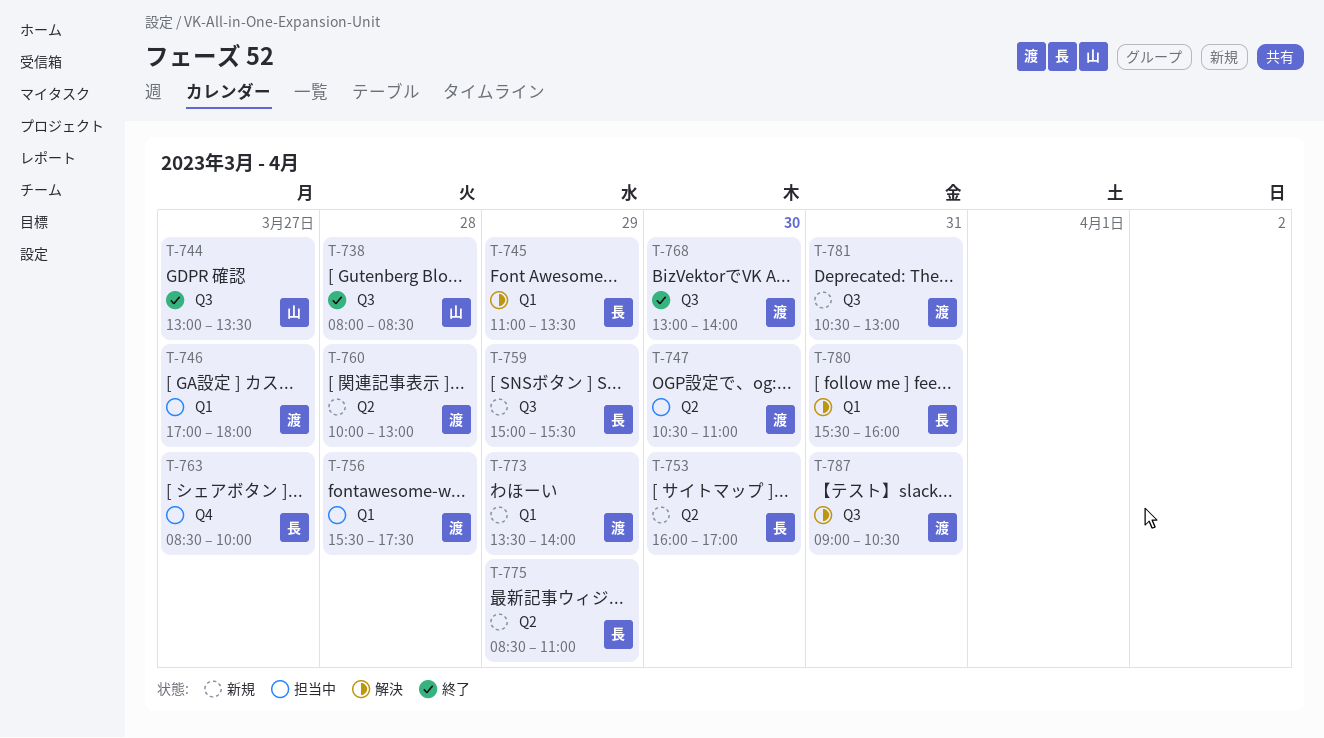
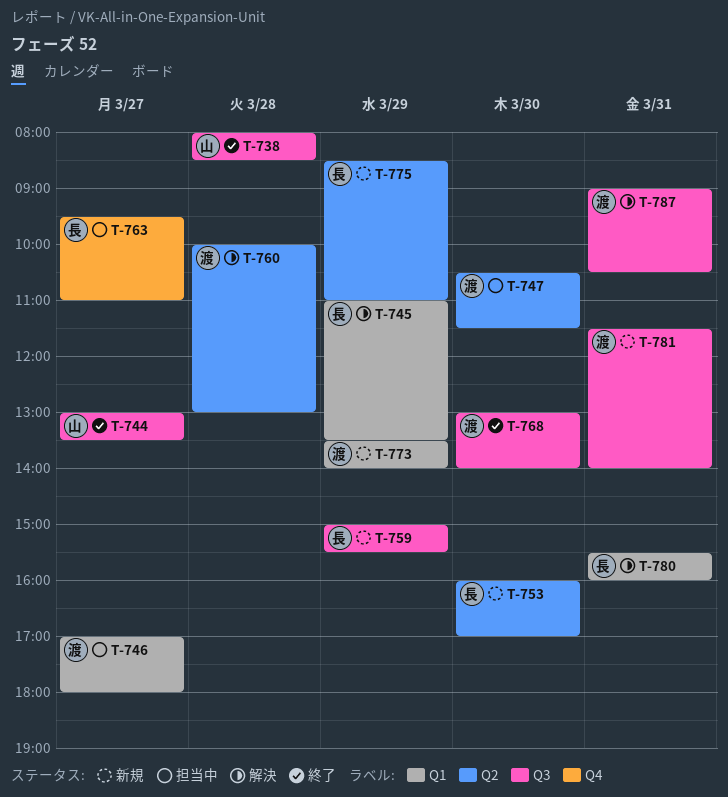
T-747, ends: 11:00 -> 11:30
T-756: present -> none
T-760, status: 新規 -> 解決
T-763, begins: 08:30 -> 09:30
T-763, ends: 10:00 -> 11:00
T-781, begins: 10:30 -> 11:30
T-781, ends: 13:00 -> 14:00

